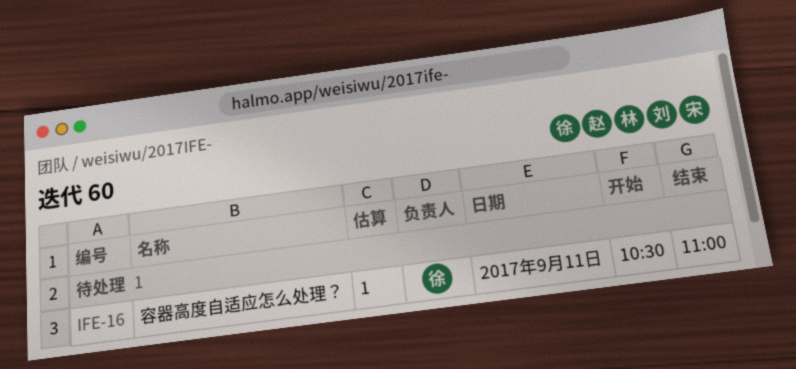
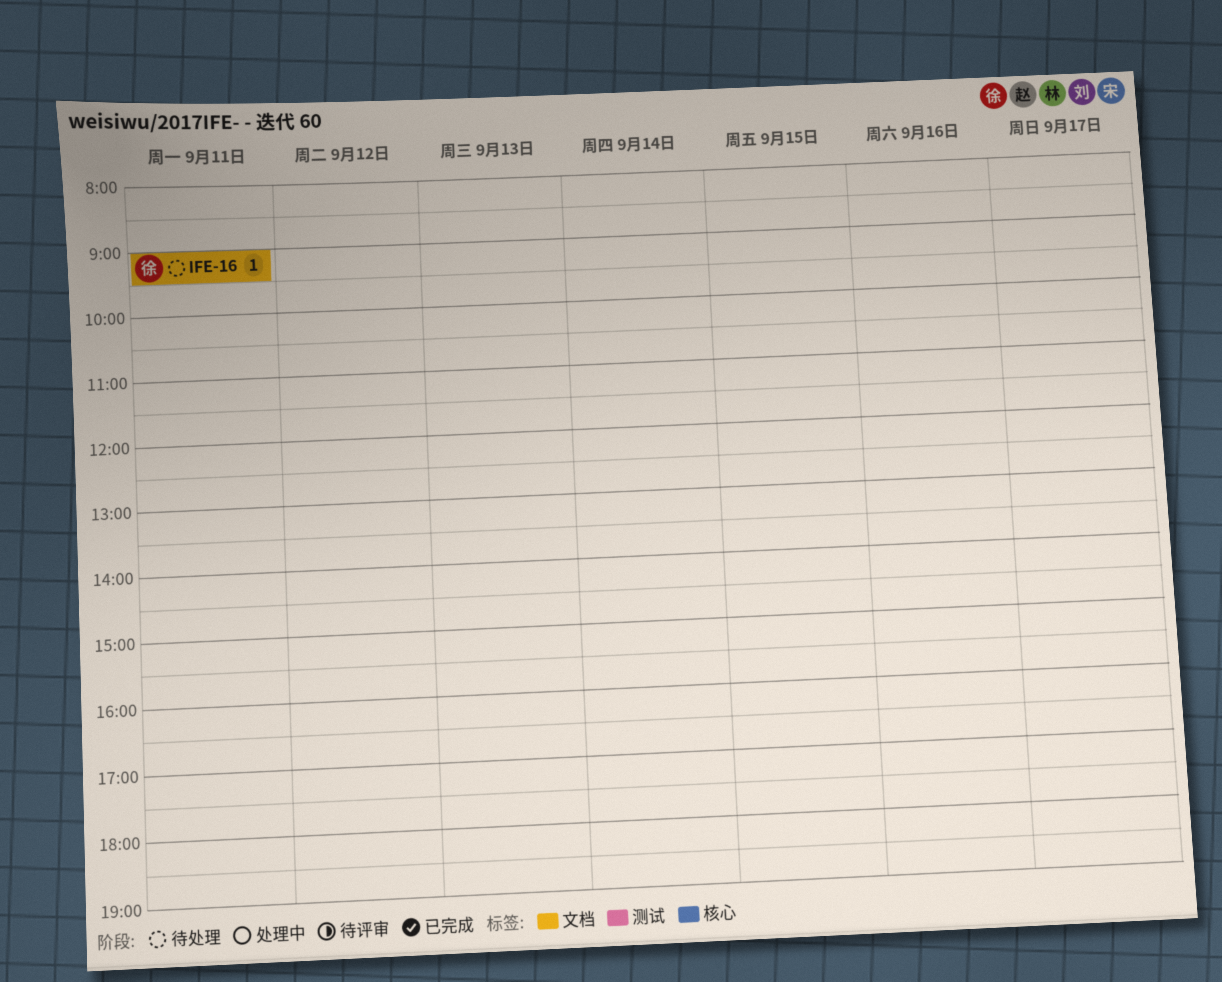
IFE-16, begins: 10:30 -> 09:00
IFE-16, ends: 11:00 -> 09:30

